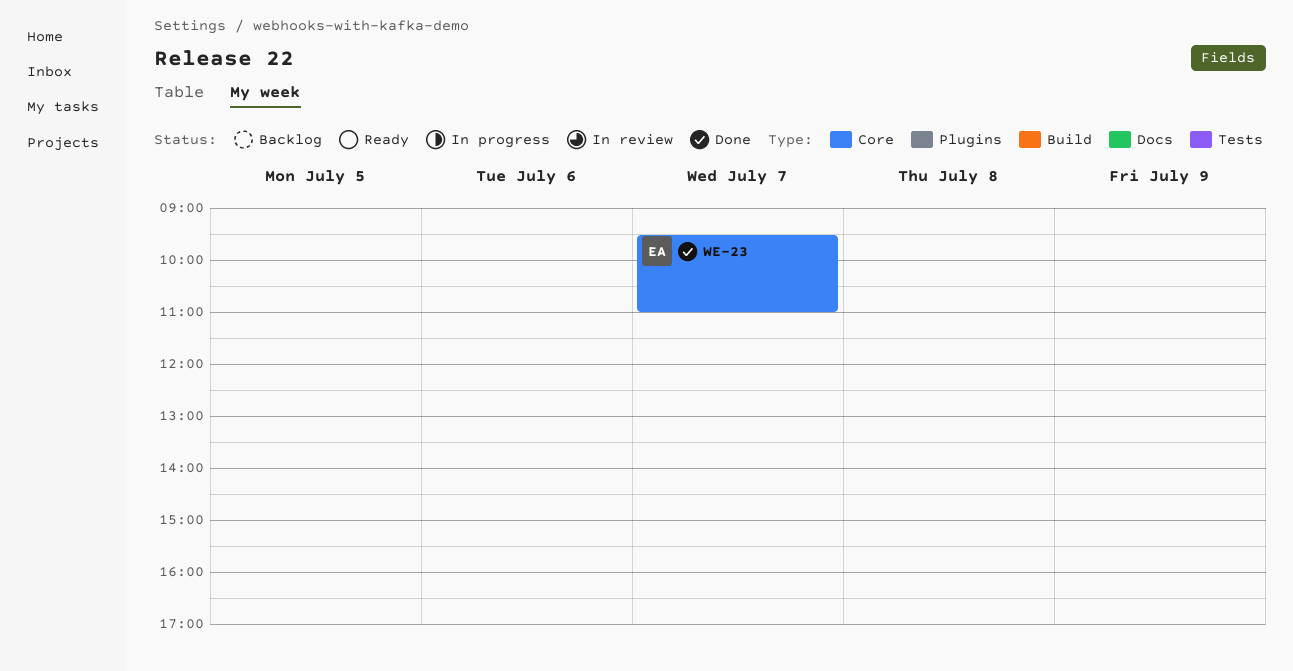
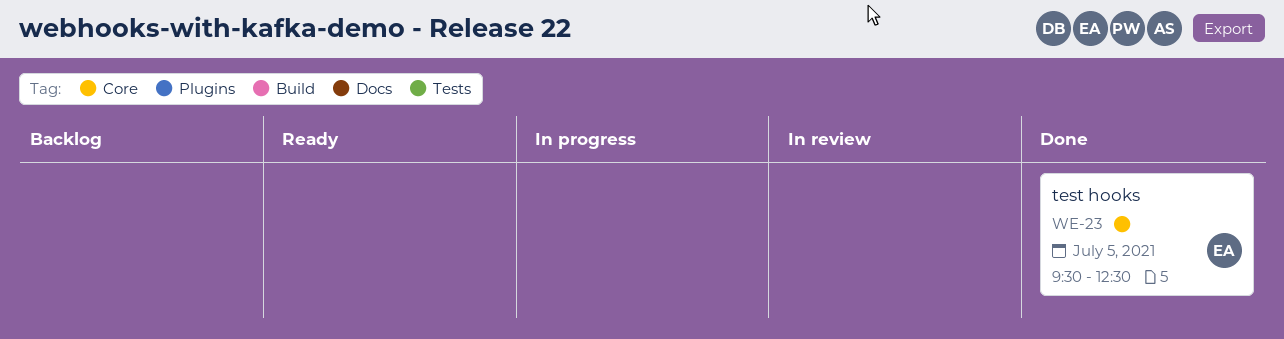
WE-23, day: Jul 7 -> Jul 5
WE-23, ends: 11:00 -> 12:30

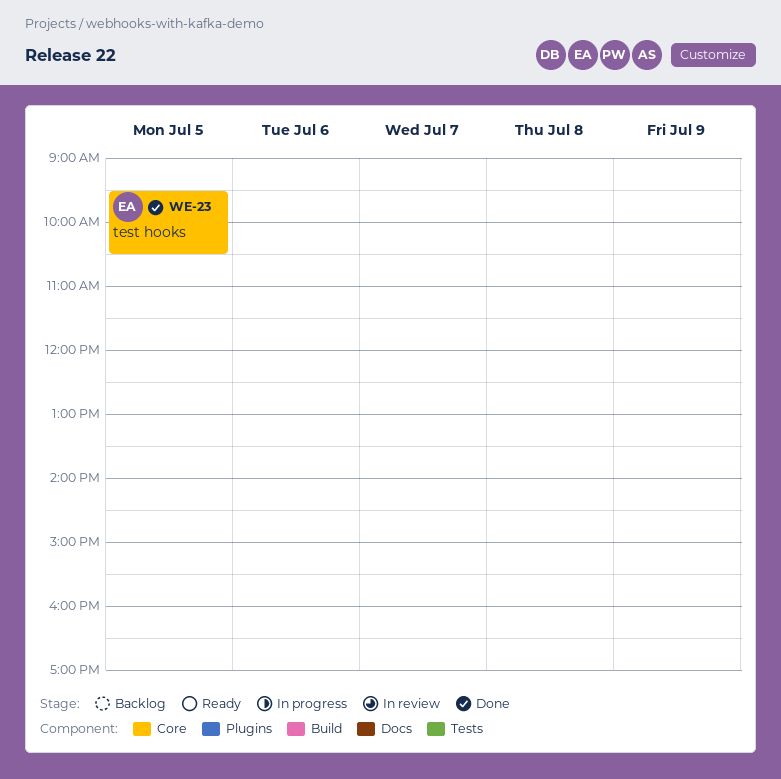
WE-23, ends: 12:30 -> 10:30

